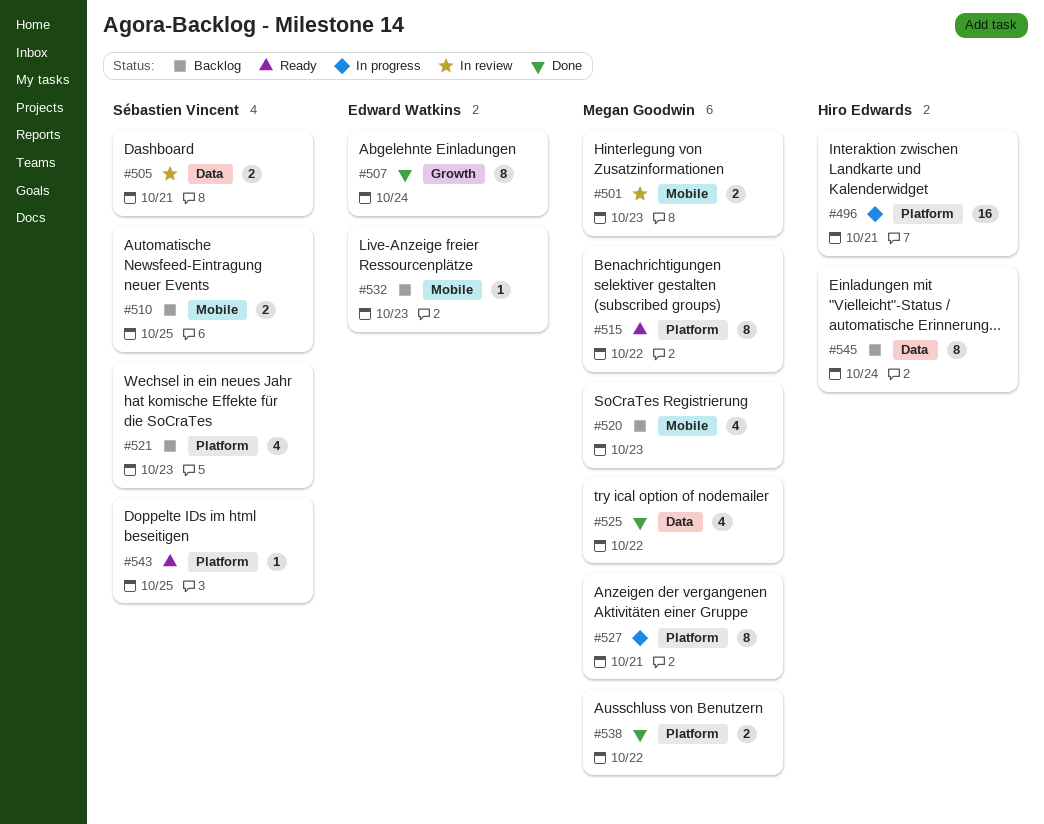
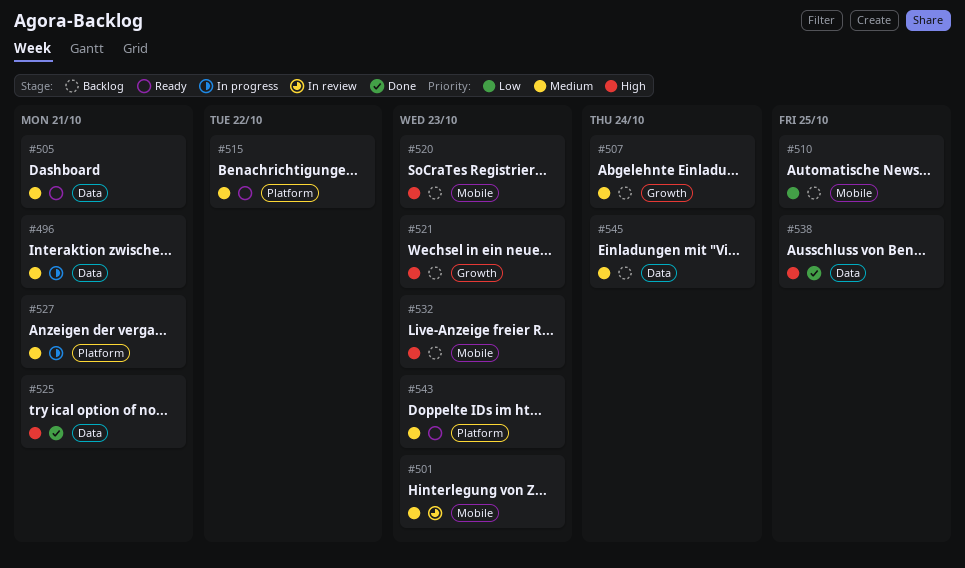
#496, label: Platform -> Data
#505, status: In review -> Ready
#507, status: Done -> Backlog
#521, label: Platform -> Growth
#525, due: Oct 22 -> Oct 21
#538, label: Platform -> Data
#538, due: Oct 22 -> Oct 25
#543, due: Oct 25 -> Oct 23

